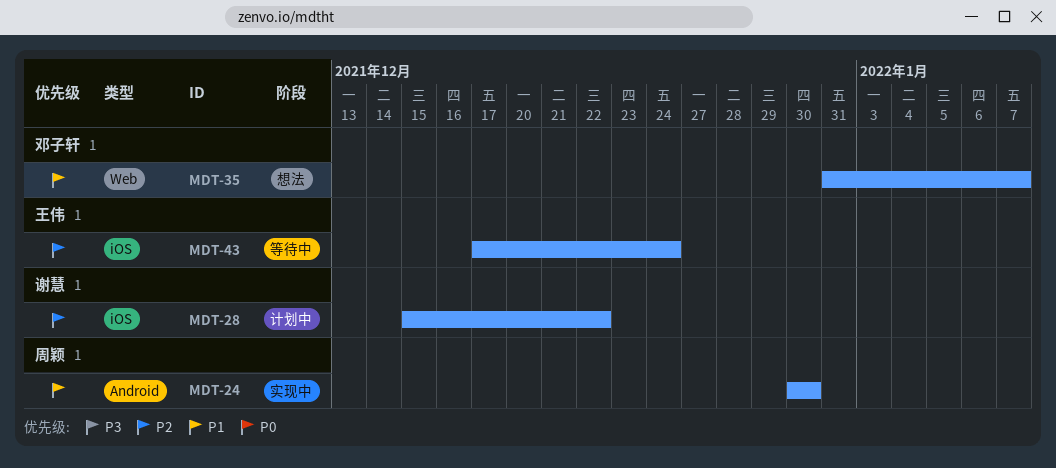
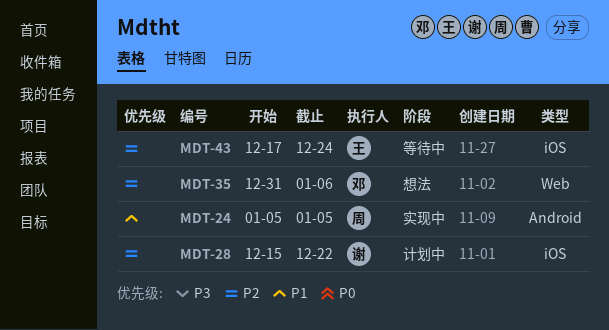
MDT-24, start: Dec 30 -> Jan 5
MDT-24, due: Dec 30 -> Jan 5
MDT-35, priority: P1 -> P2
MDT-35, due: Jan 7 -> Jan 6

